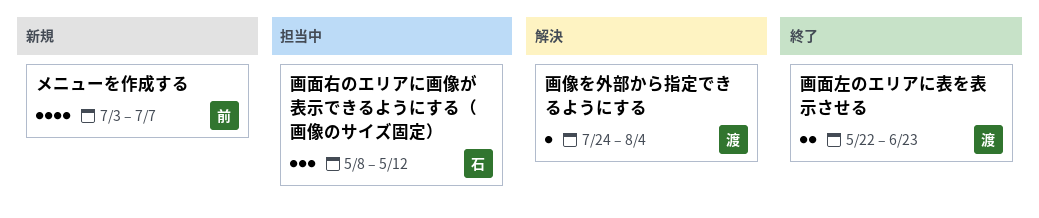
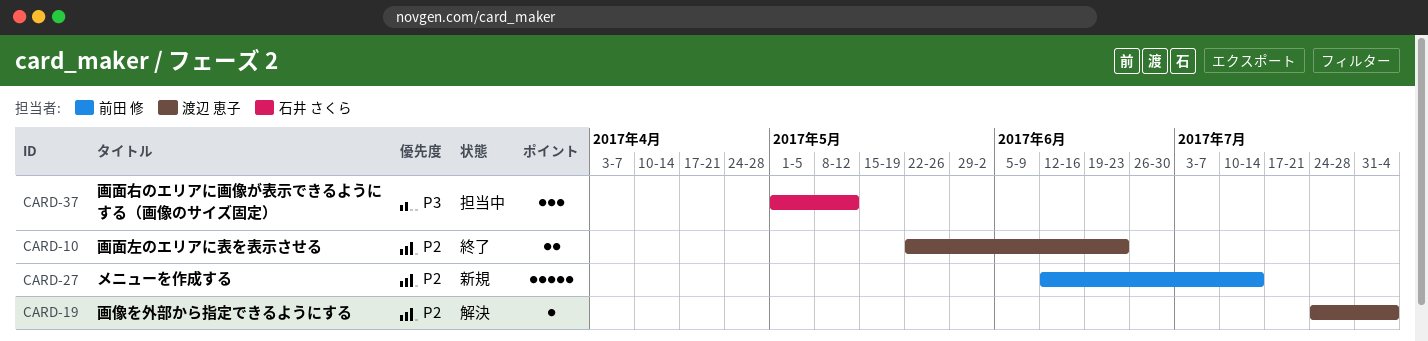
メニューを作成する, estimate: 4 -> 5
メニューを作成する, start: Jul 3 -> Jun 12
メニューを作成する, due: Jul 7 -> Jul 14
画面右のエリアに画像が表示できるようにする（画像のサイズ固定）, start: May 8 -> May 1

